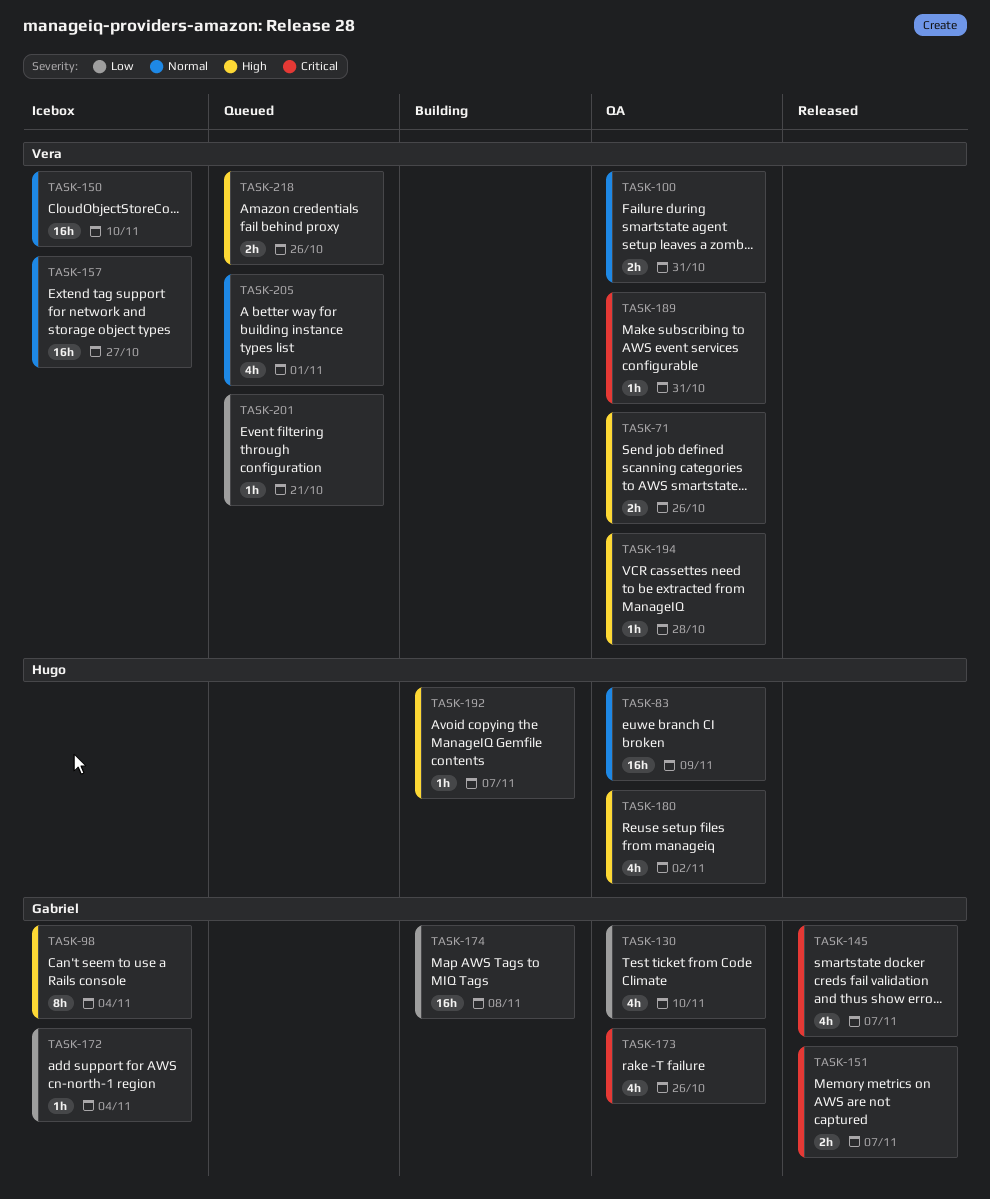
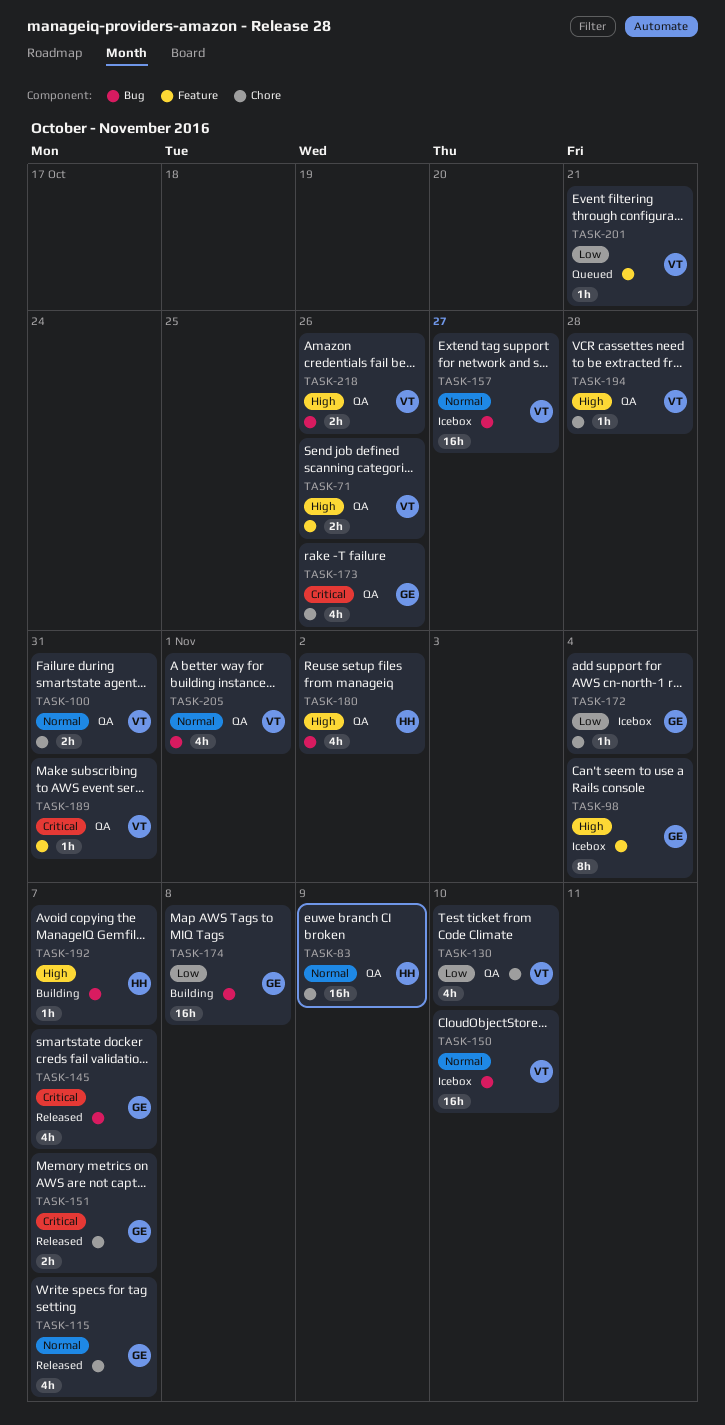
TASK-115: none -> present
TASK-130, owner: Gabriel -> Vera
TASK-205, status: Queued -> QA
TASK-218, status: Queued -> QA

